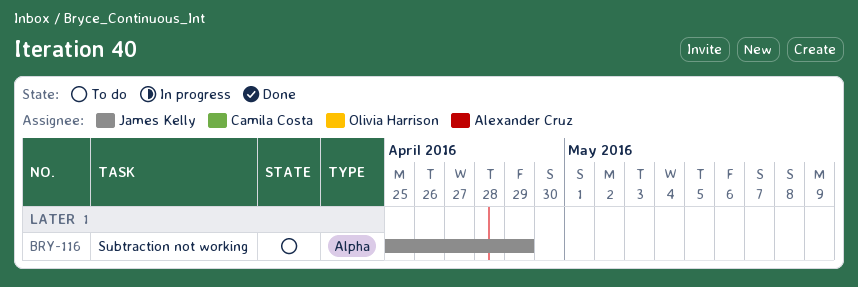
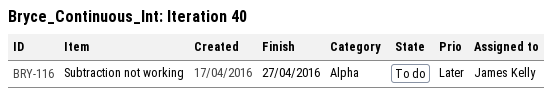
BRY-116, due: Apr 29 -> Apr 27

